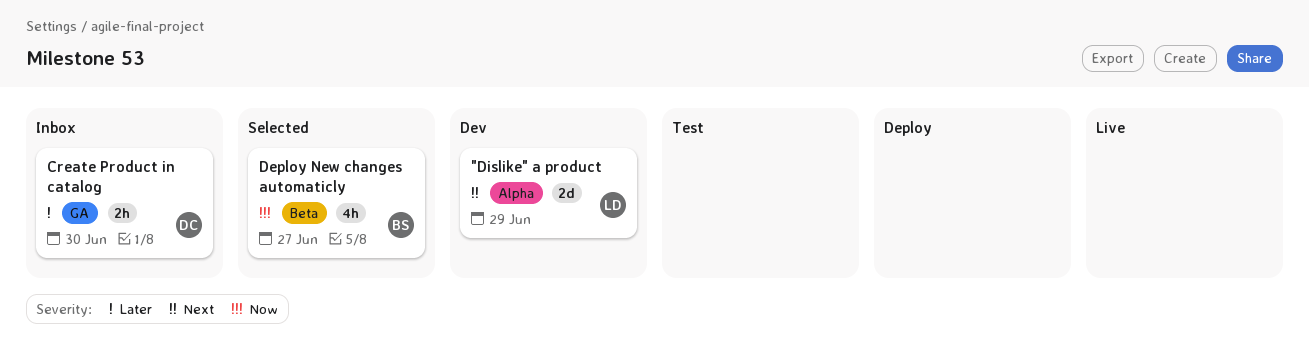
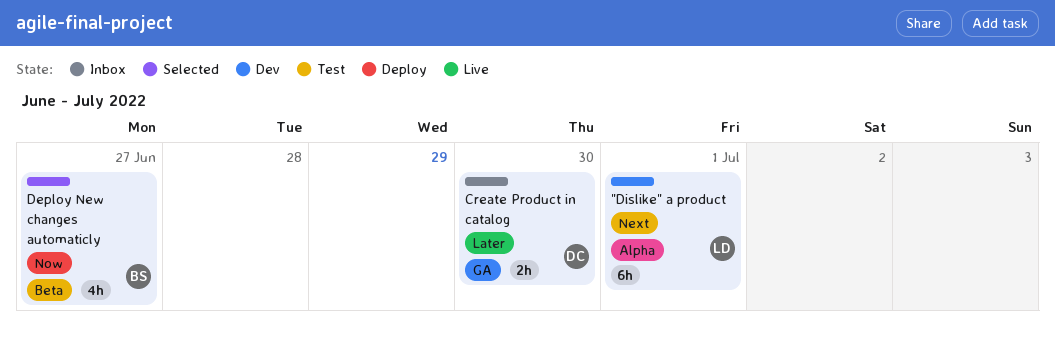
"Dislike" a product, estimate: 2d -> 6h
"Dislike" a product, due: Jun 29 -> Jul 1

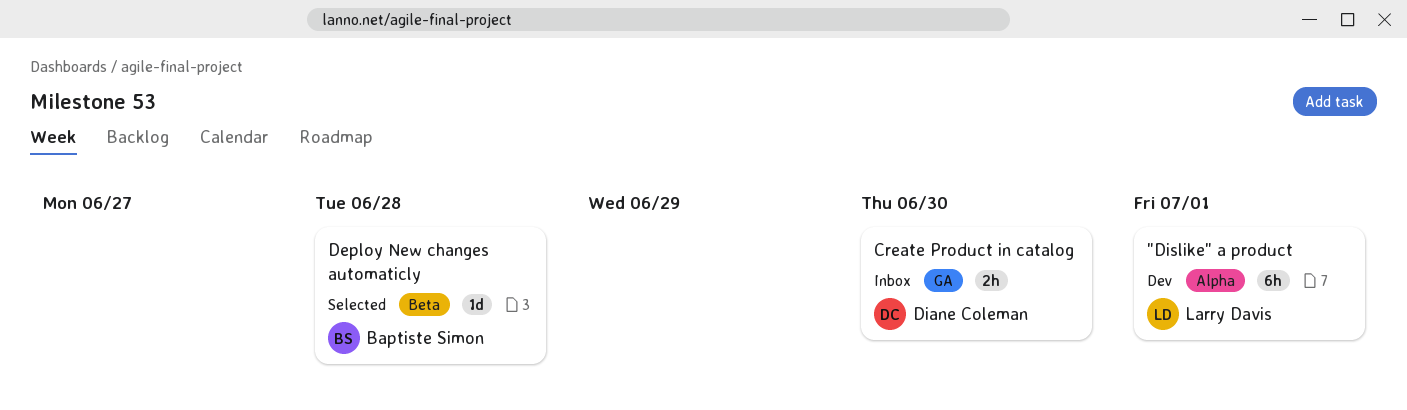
Deploy New changes automaticly, estimate: 4h -> 1d
Deploy New changes automaticly, due: Jun 27 -> Jun 28

